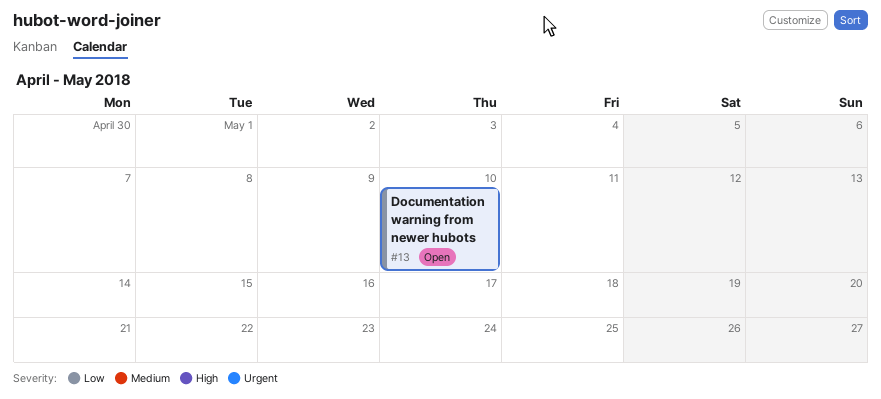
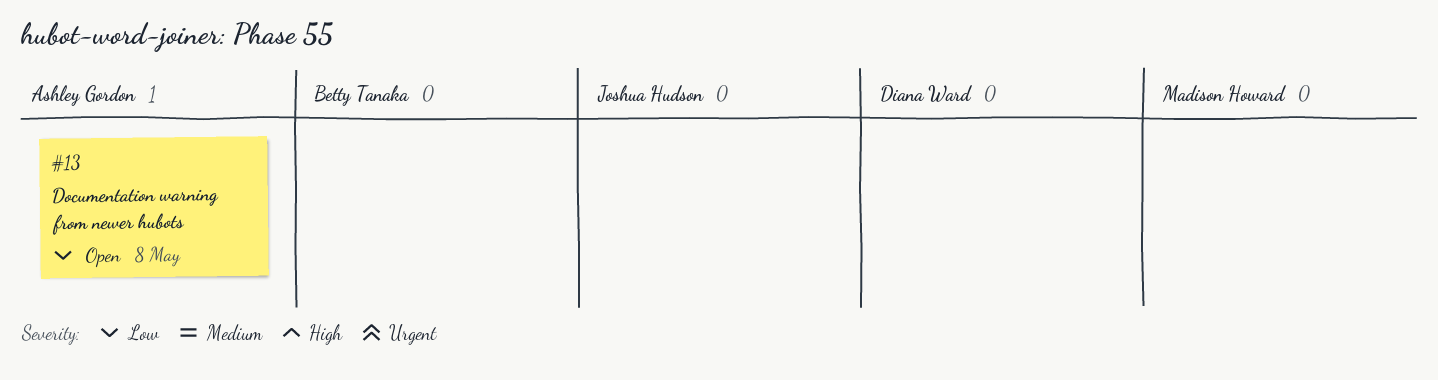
#13, due: May 10 -> May 8

